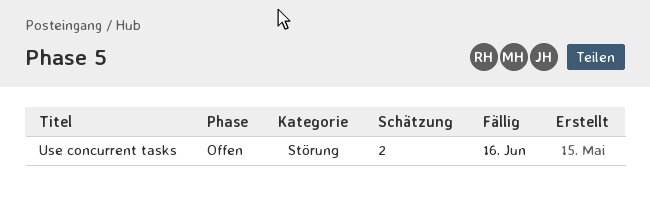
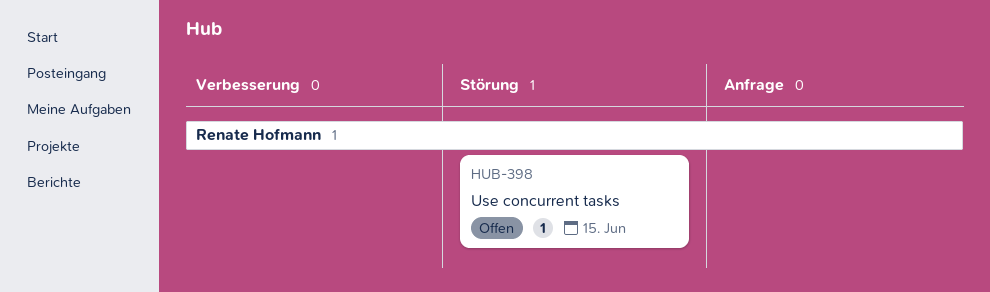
Use concurrent tasks, estimate: 2 -> 1
Use concurrent tasks, due: Jun 16 -> Jun 15

